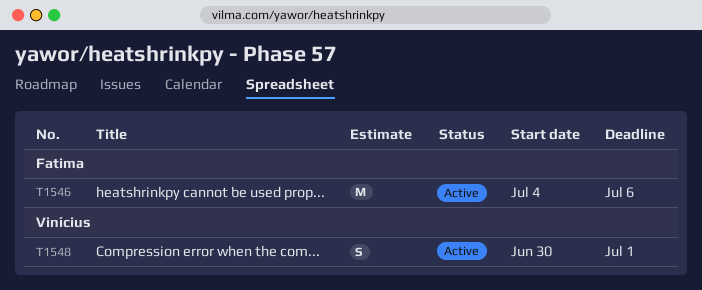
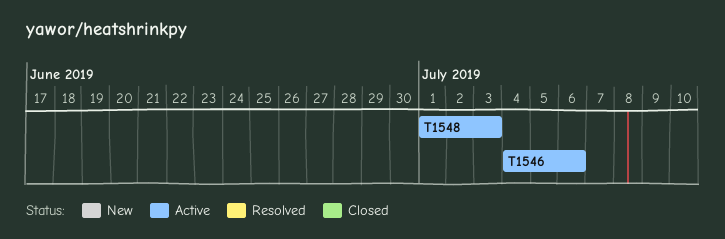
T1548, start: Jun 30 -> Jul 1
T1548, due: Jul 1 -> Jul 3

